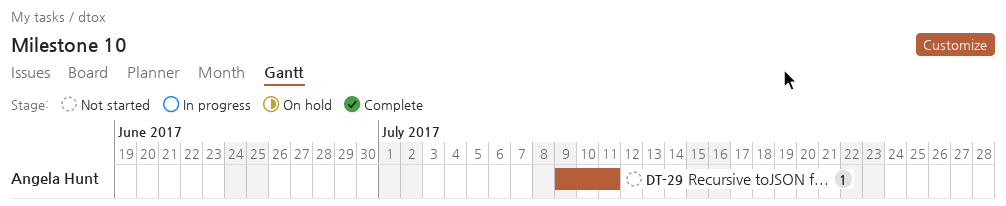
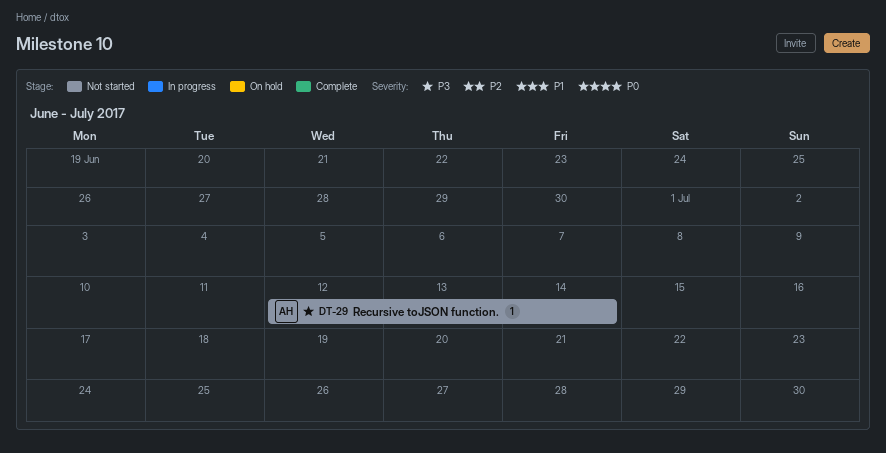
DT-29, start: Jul 9 -> Jul 12
DT-29, due: Jul 11 -> Jul 14

